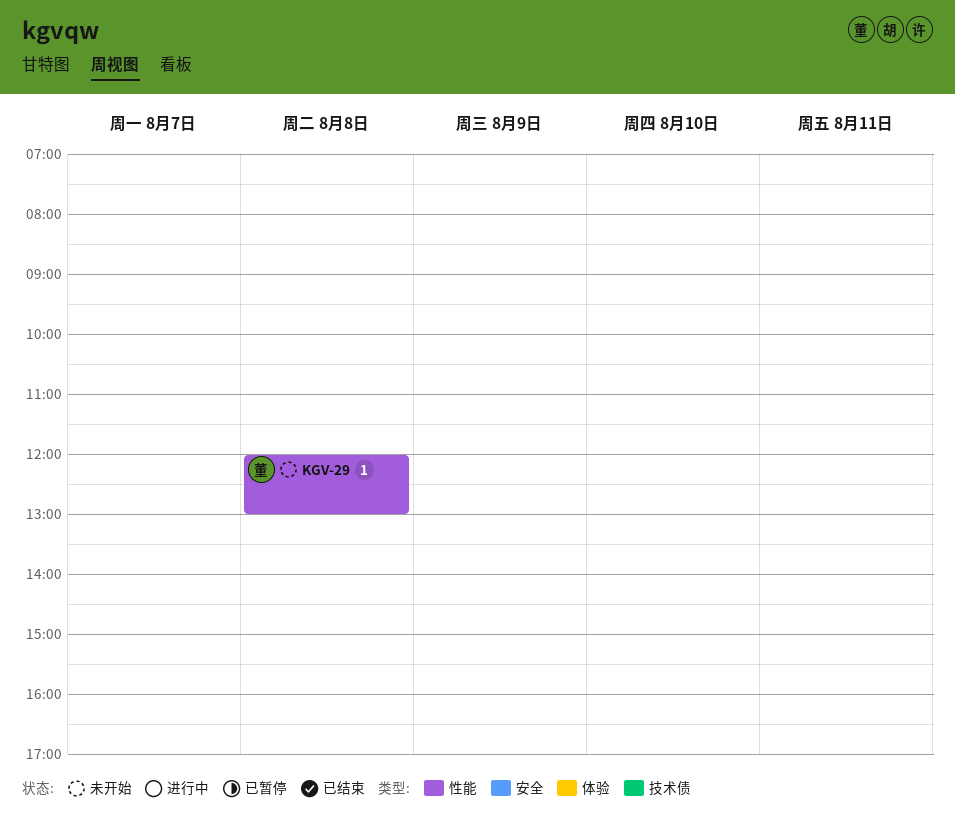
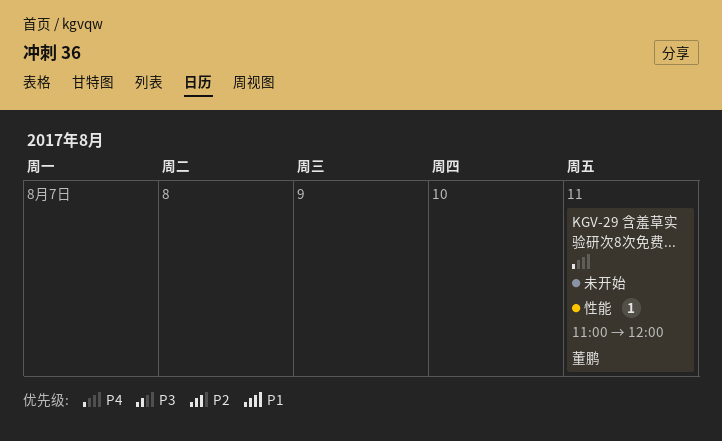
KGV-29, day: Aug 8 -> Aug 11
KGV-29, begins: 12:00 -> 11:00
KGV-29, ends: 13:00 -> 12:00

